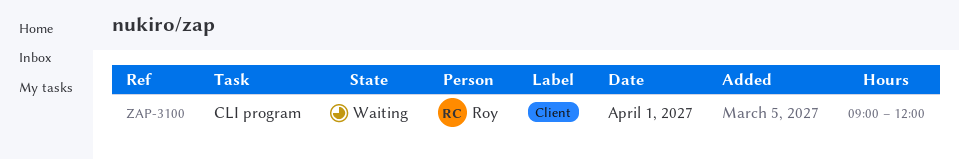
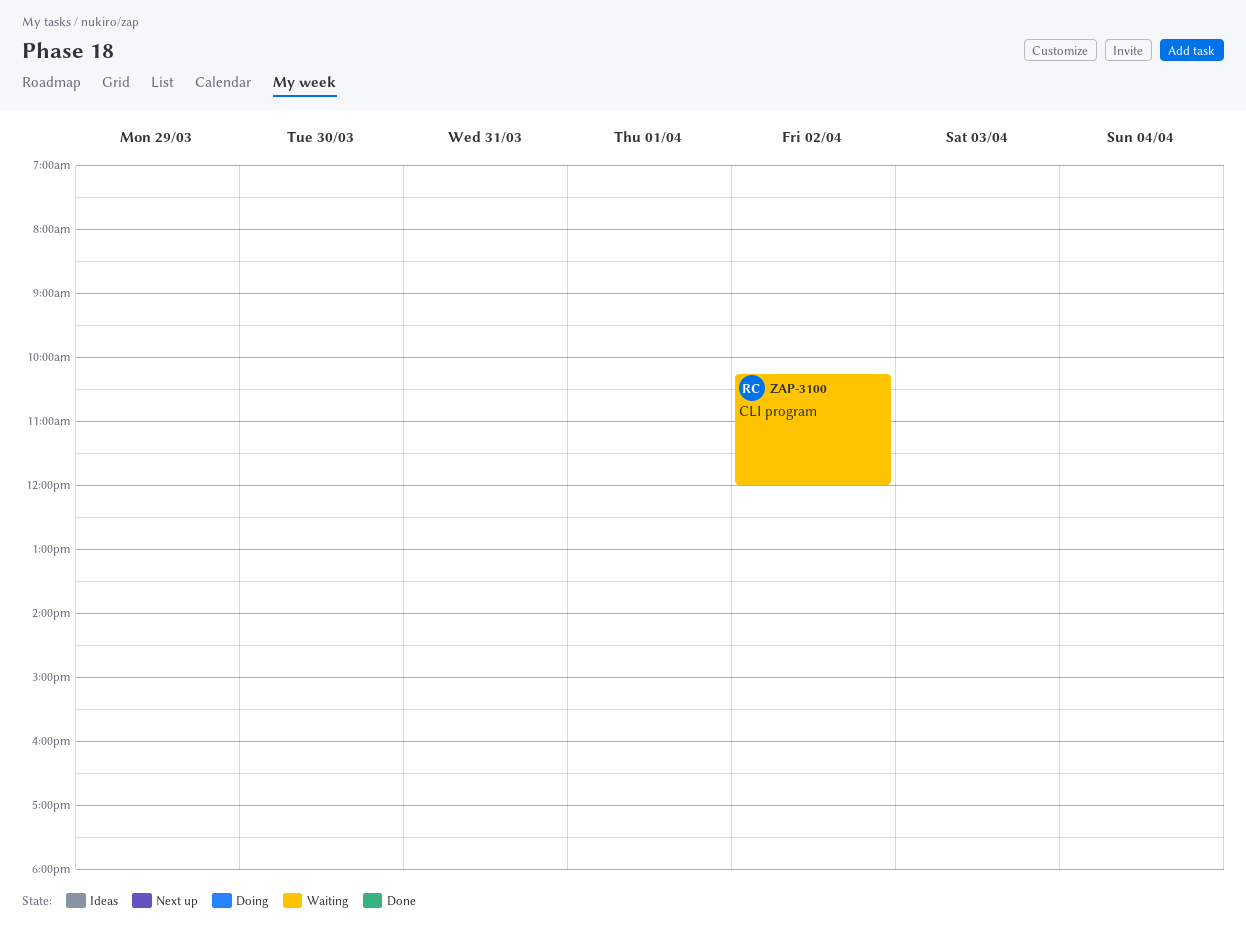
ZAP-3100, day: Apr 1 -> Apr 2
ZAP-3100, begins: 09:00 -> 10:15

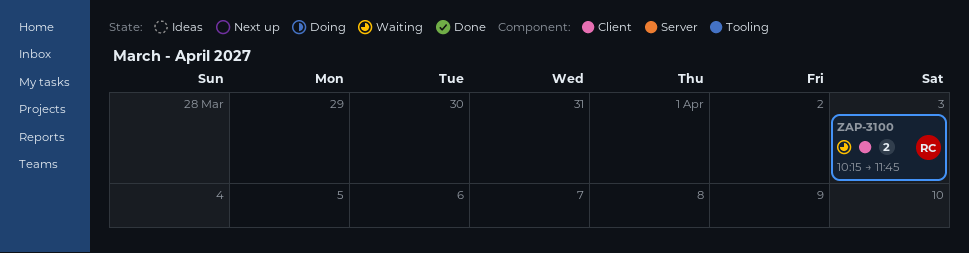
ZAP-3100, day: Apr 2 -> Apr 3
ZAP-3100, ends: 12:00 -> 11:45

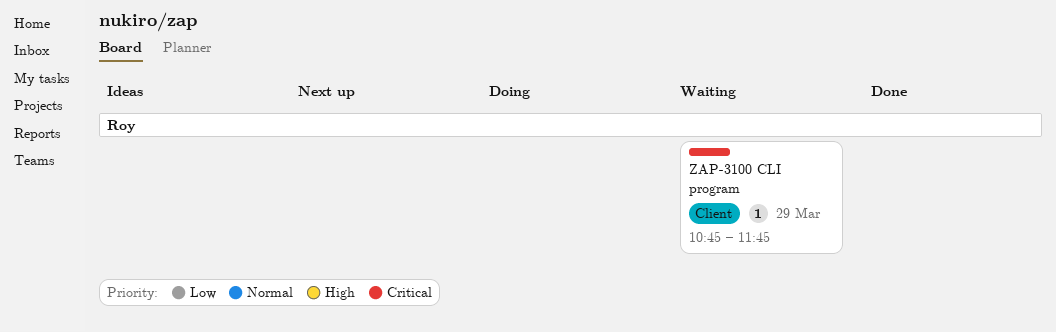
ZAP-3100, estimate: 2 -> 1
ZAP-3100, day: Apr 3 -> Mar 29
ZAP-3100, begins: 10:15 -> 10:45

